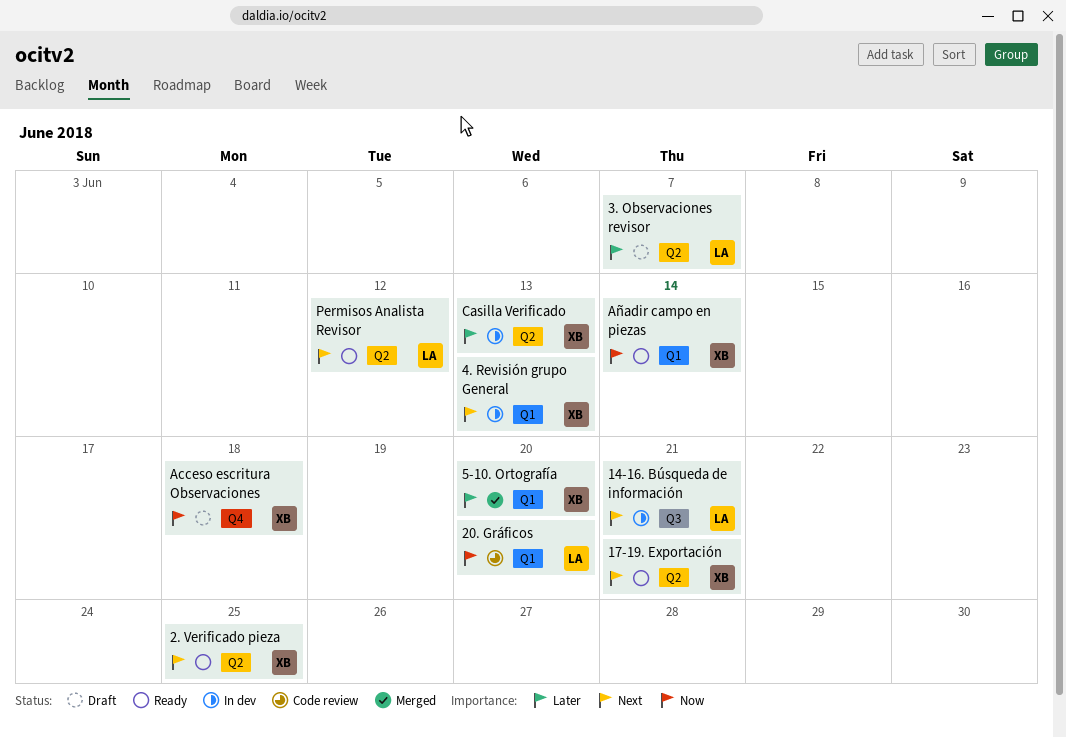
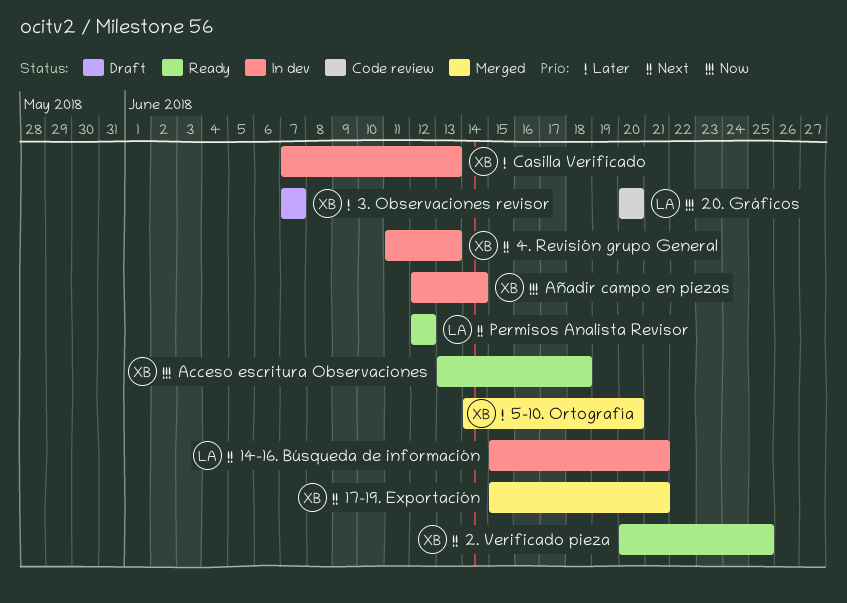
17-19. Exportación, status: Ready -> Merged
3. Observaciones revisor, owner: LA -> XB
Acceso escritura Observaciones, status: Draft -> Ready
Añadir campo en piezas, status: Ready -> In dev

